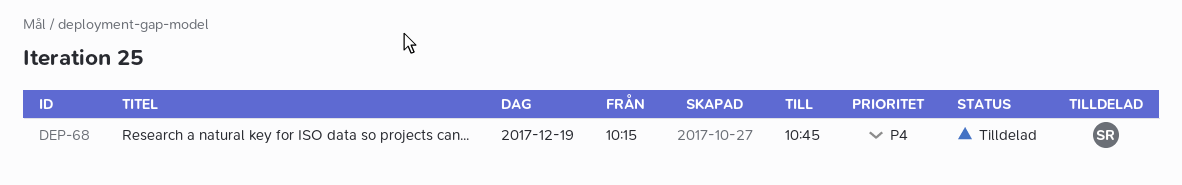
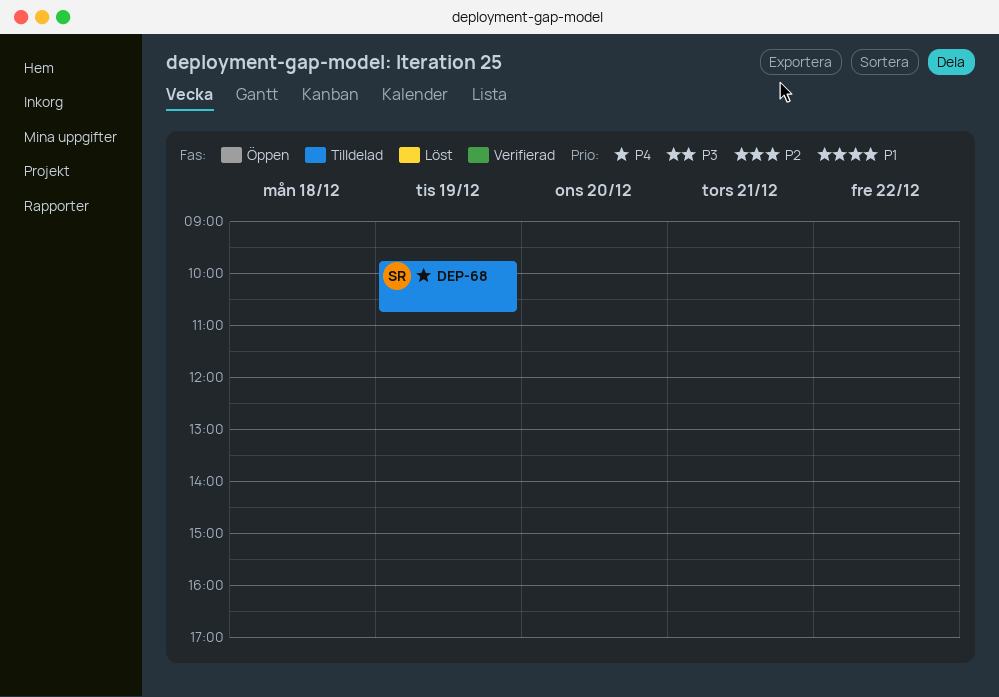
DEP-68, begins: 10:15 -> 09:45

